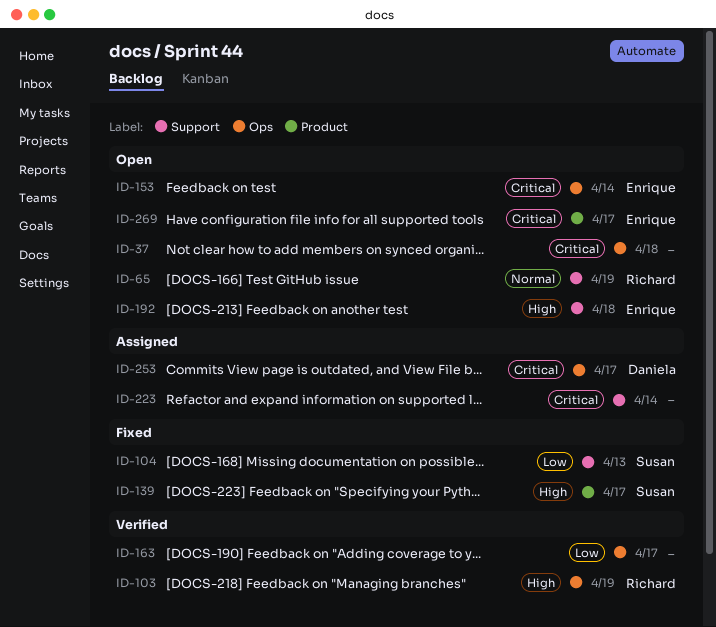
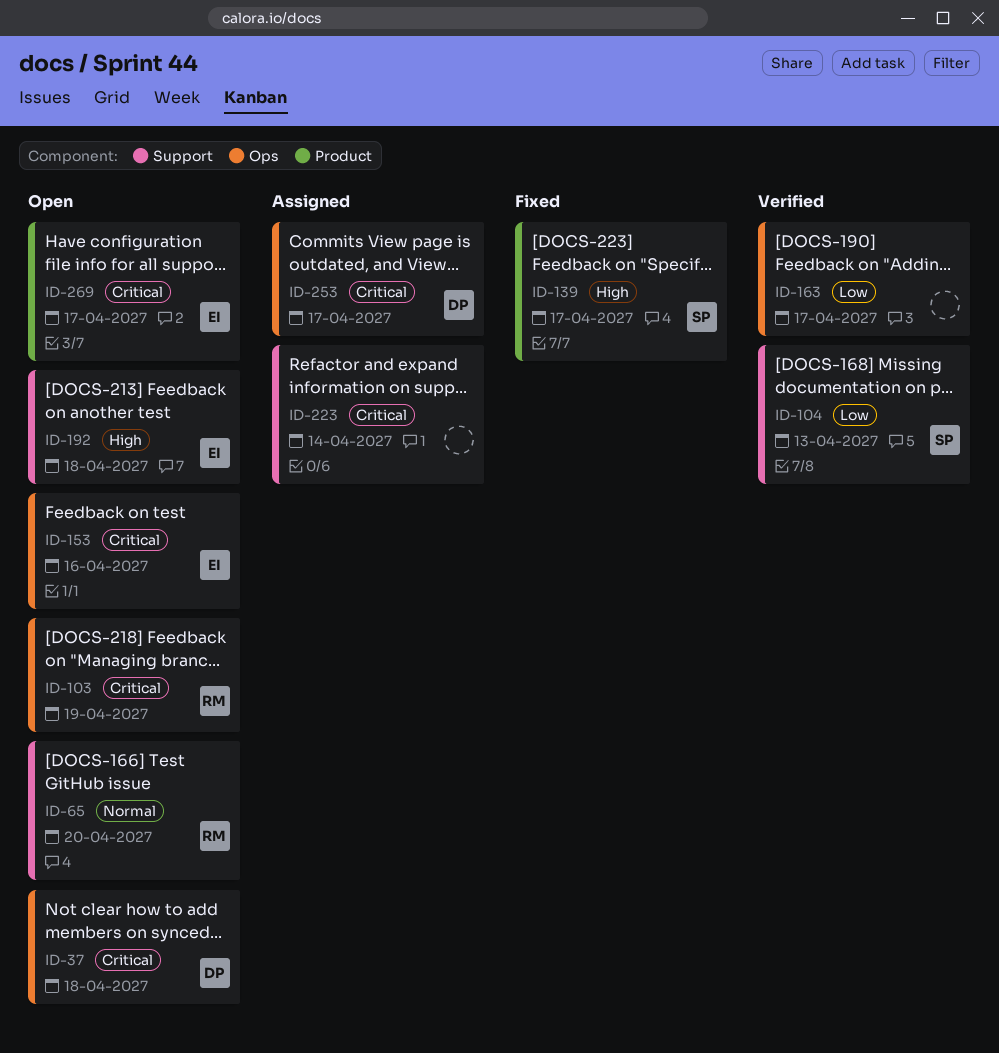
ID-37, owner: none -> Daniela
ID-65, due: Apr 19 -> Apr 20
ID-103, status: Verified -> Open
ID-103, priority: High -> Critical
ID-104, status: Fixed -> Verified
ID-153, due: Apr 14 -> Apr 16

